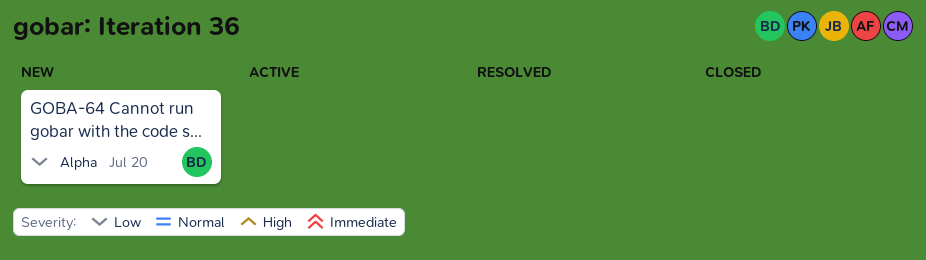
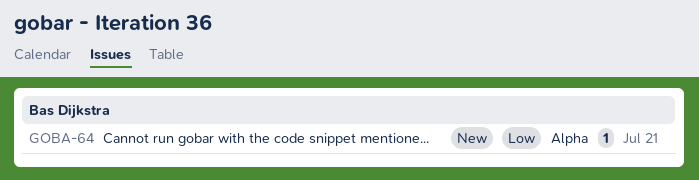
GOBA-64, due: Jul 20 -> Jul 21

